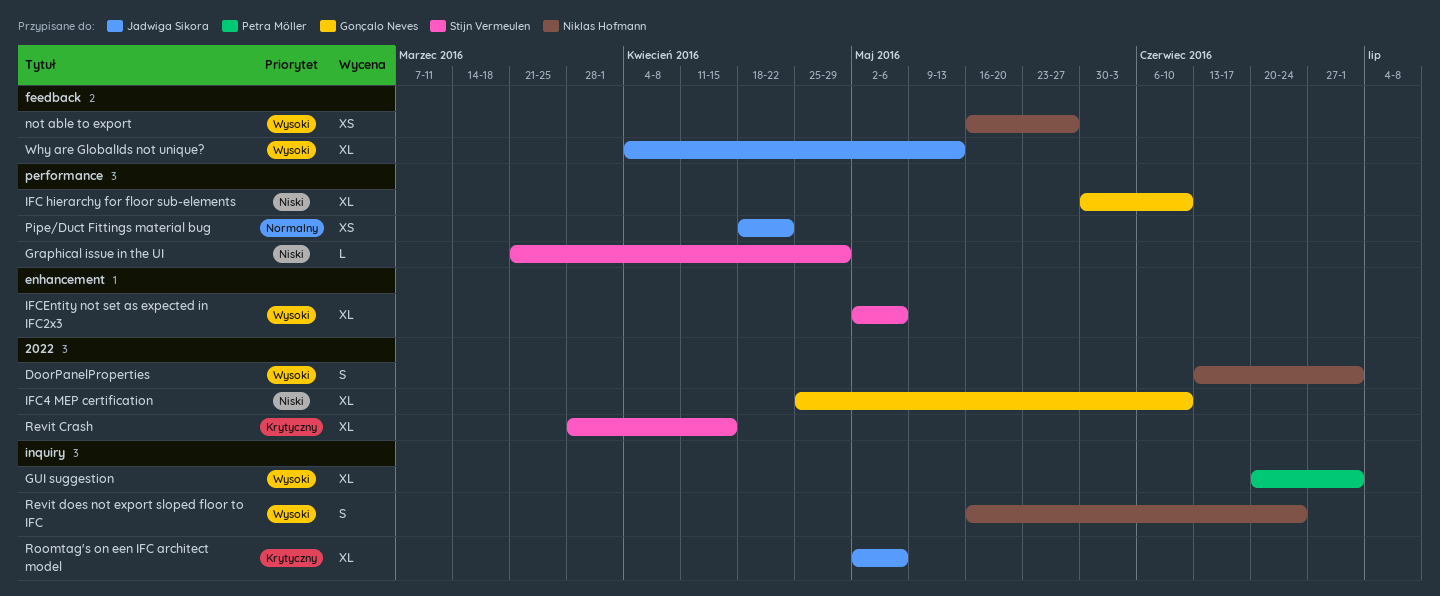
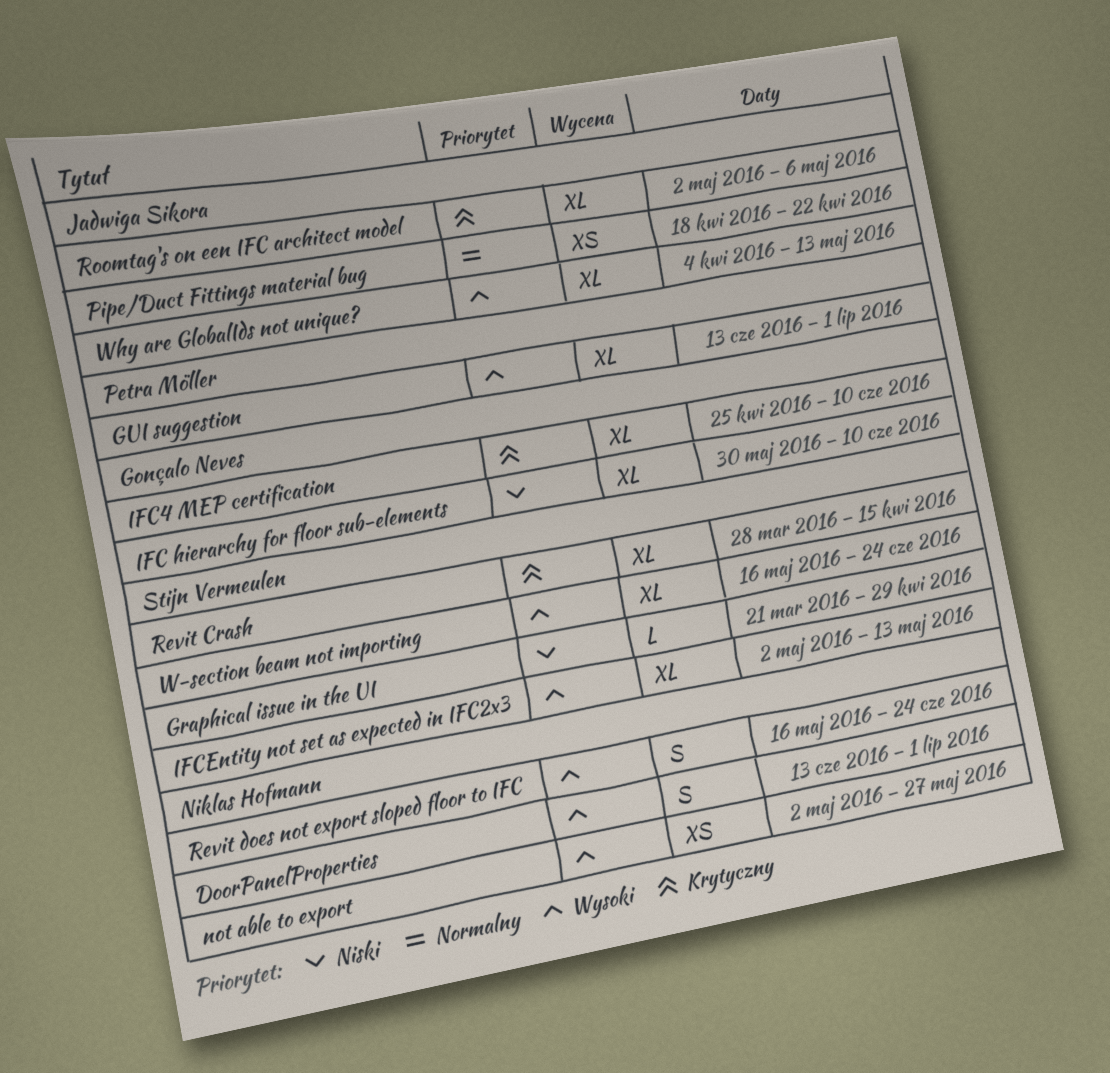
GUI suggestion, start: Jun 20 -> Jun 13
IFC4 MEP certification, priority: Niski -> Krytyczny
IFCEntity not set as expected in IFC2x3, due: May 6 -> May 13
not able to export, start: May 16 -> May 2
W-section beam not importing: none -> present

